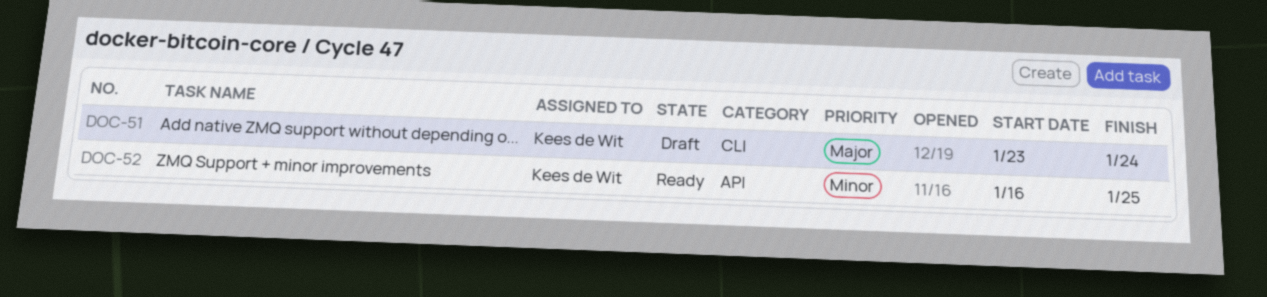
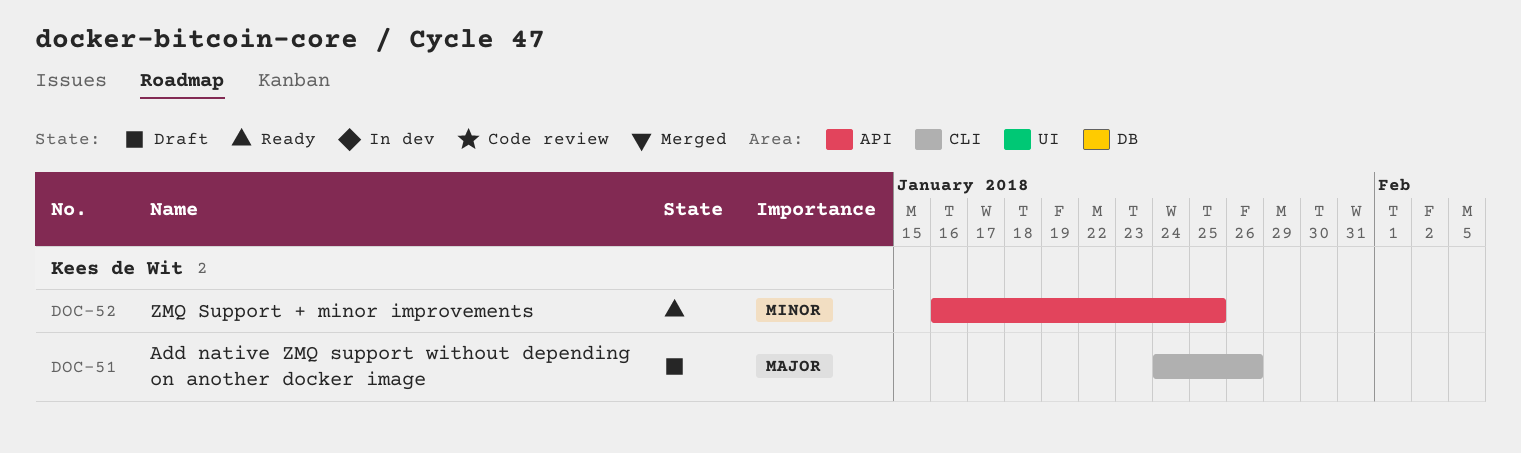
DOC-51, start: Jan 23 -> Jan 24
DOC-51, due: Jan 24 -> Jan 26

